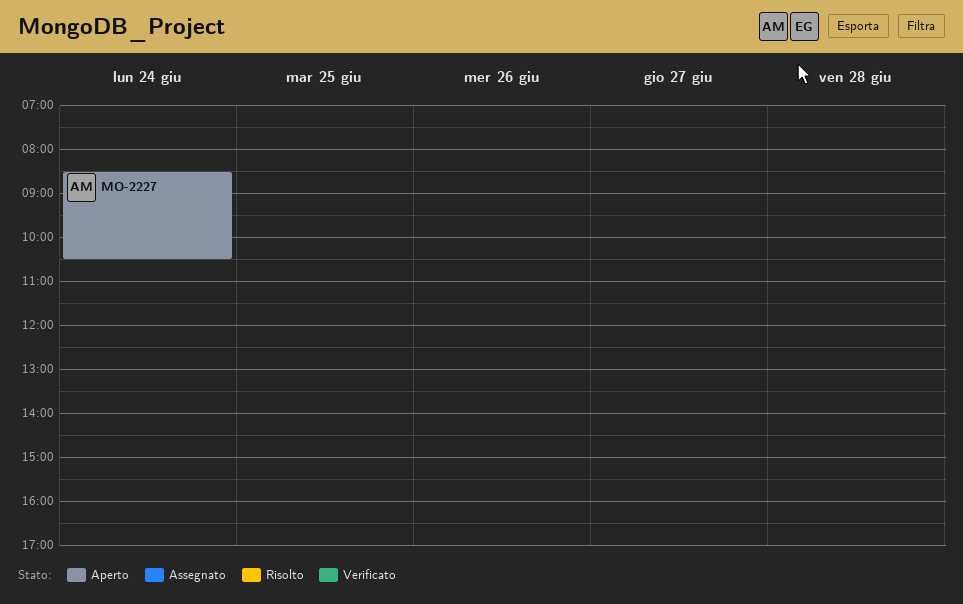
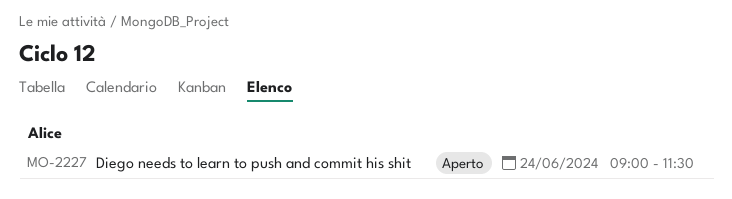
MO-2227, begins: 08:30 -> 09:00
MO-2227, ends: 10:30 -> 11:30

